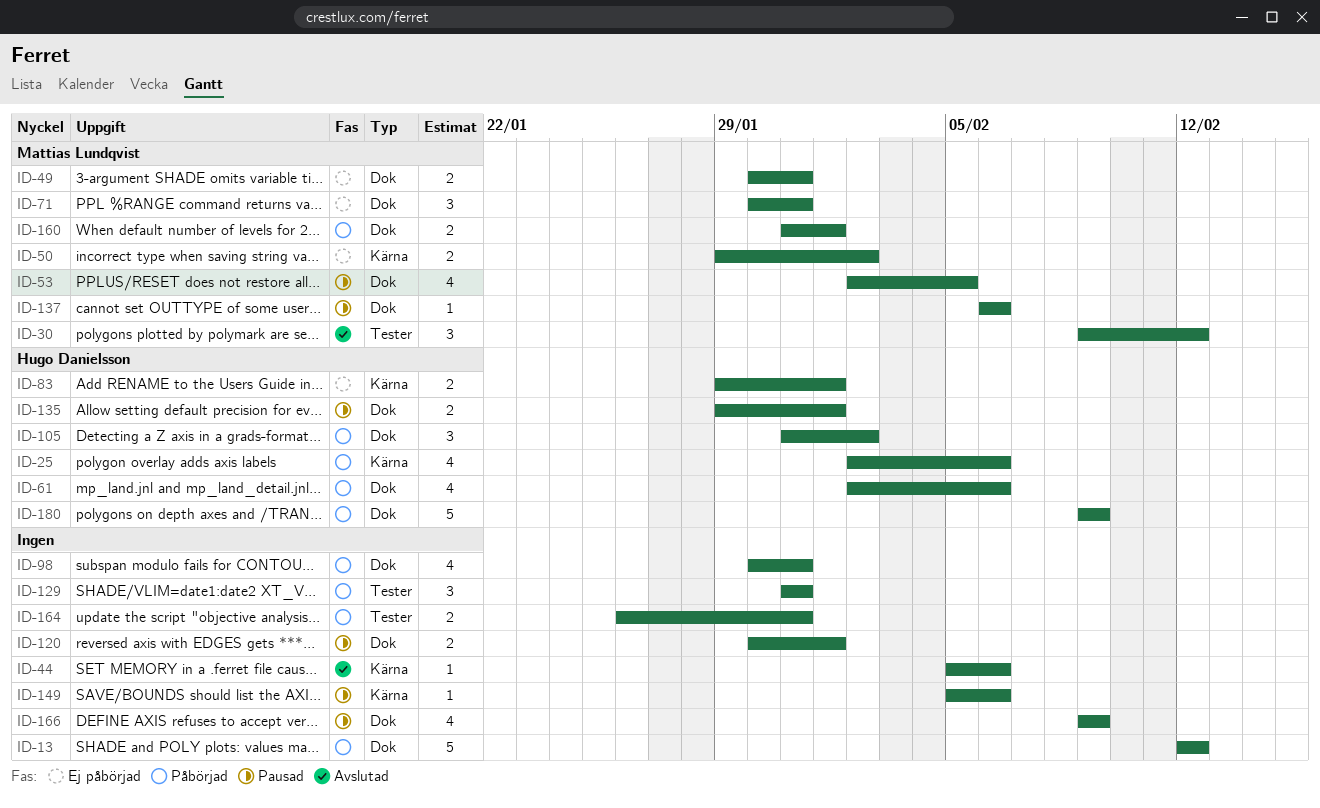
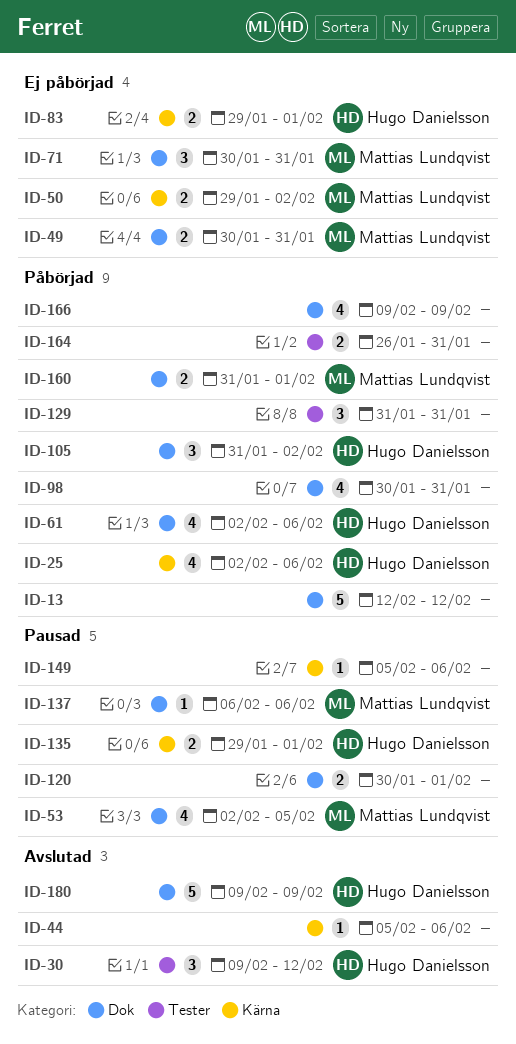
ID-30, owner: Mattias Lundqvist -> Hugo Danielsson
ID-135, label: Dok -> Kärna
ID-166, status: Pausad -> Påbörjad
ID-180, status: Påbörjad -> Avslutad

